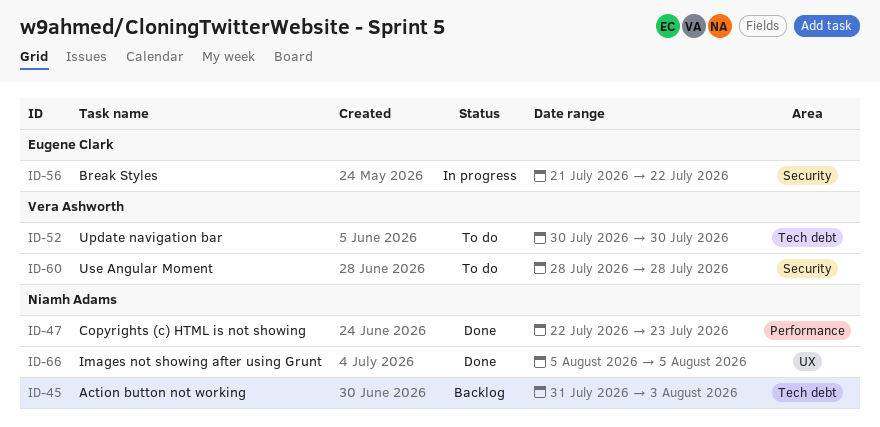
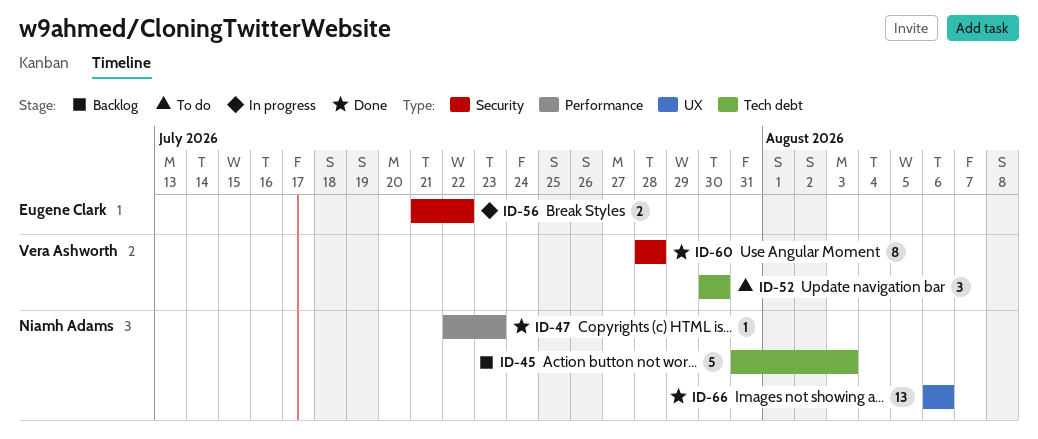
ID-60, status: To do -> Done
ID-66, start: Aug 5 -> Aug 6
ID-66, due: Aug 5 -> Aug 6

